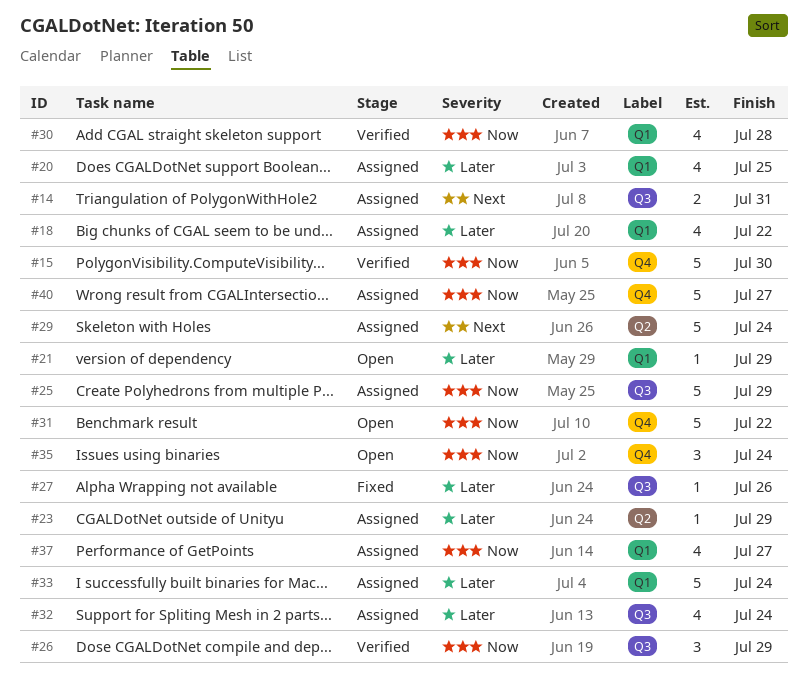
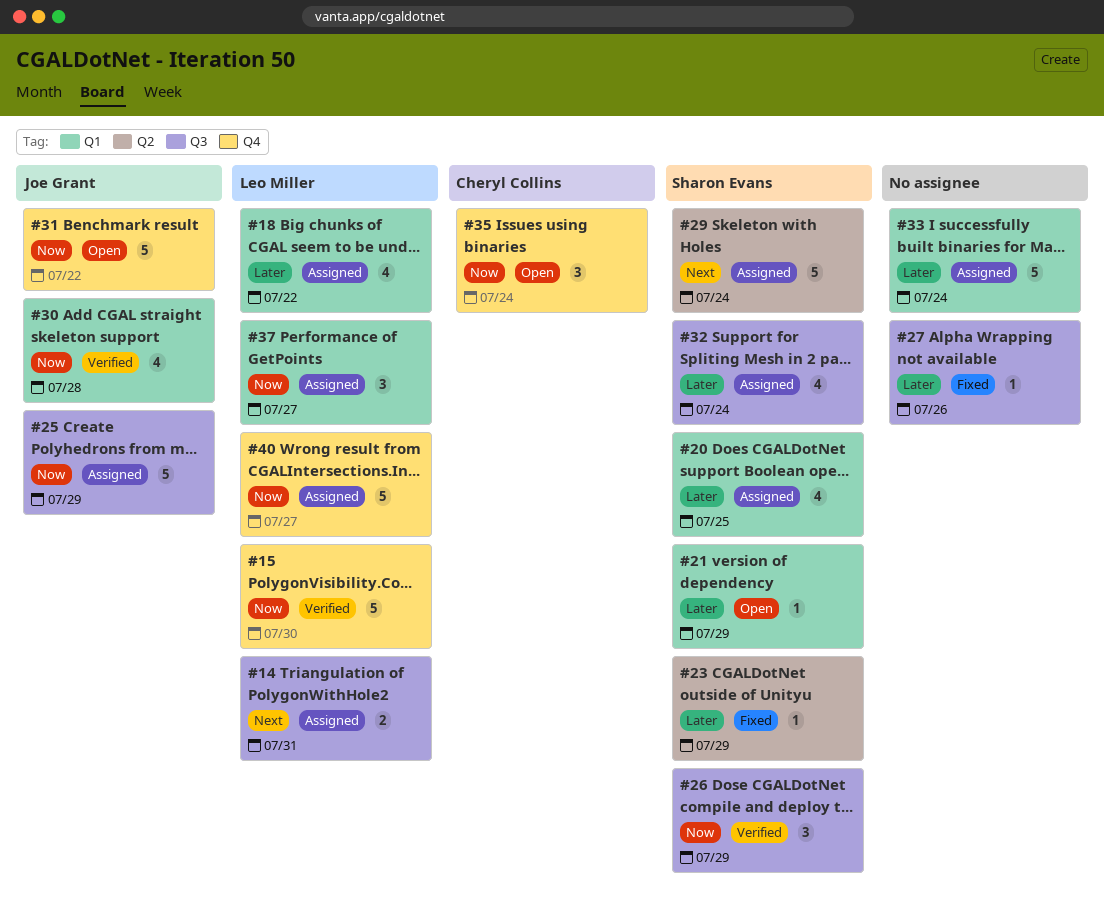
#23, status: Assigned -> Fixed
#37, estimate: 4 -> 3

